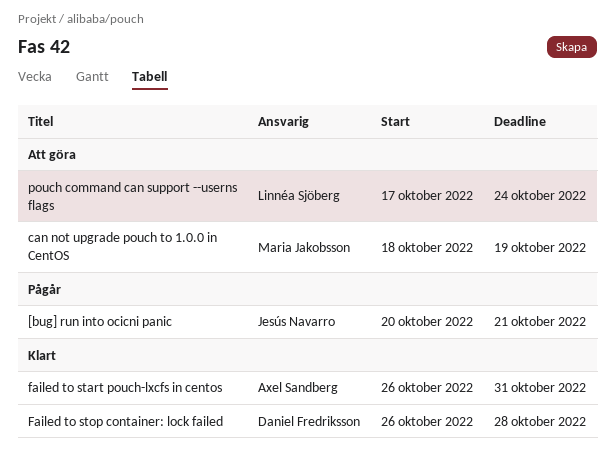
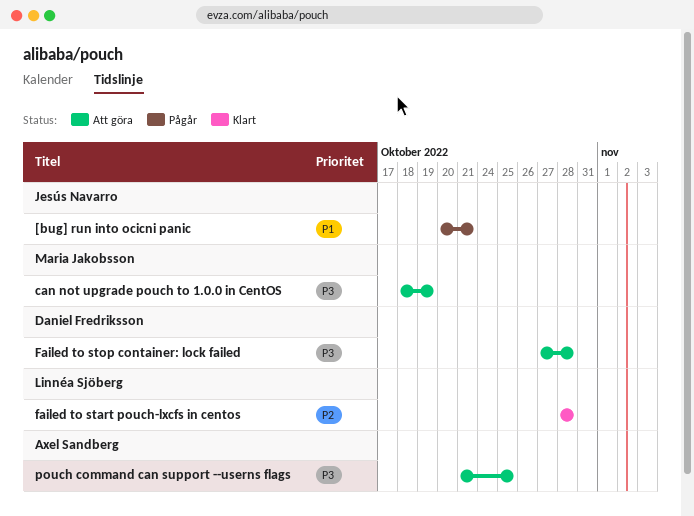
failed to start pouch-lxcfs in centos, owner: Axel Sandberg -> Linnéa Sjöberg
failed to start pouch-lxcfs in centos, start: Oct 26 -> Oct 28
failed to start pouch-lxcfs in centos, due: Oct 31 -> Oct 28
Failed to stop container: lock failed, status: Klart -> Att göra
Failed to stop container: lock failed, start: Oct 26 -> Oct 27
pouch command can support --userns flags, owner: Linnéa Sjöberg -> Axel Sandberg
pouch command can support --userns flags, start: Oct 17 -> Oct 21
pouch command can support --userns flags, due: Oct 24 -> Oct 25

